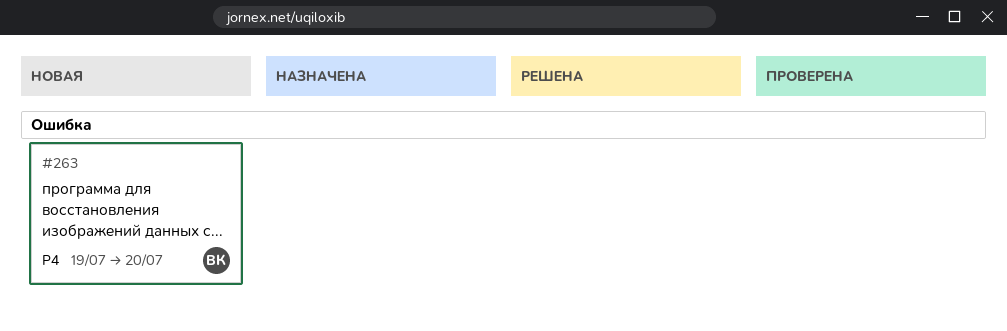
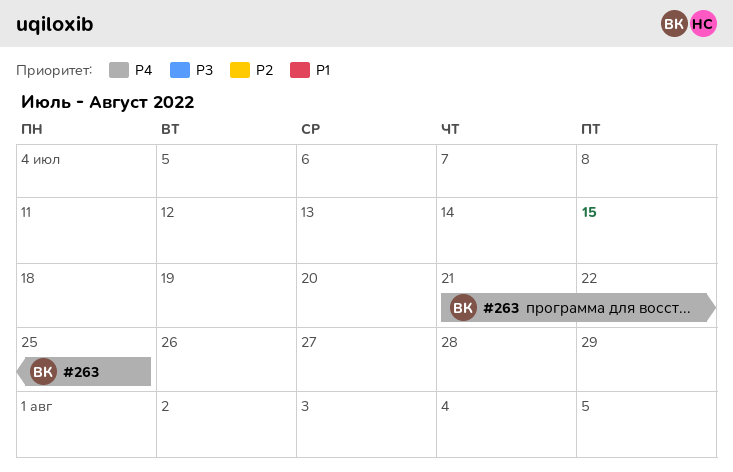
#263, start: Jul 19 -> Jul 21
#263, due: Jul 20 -> Jul 25

